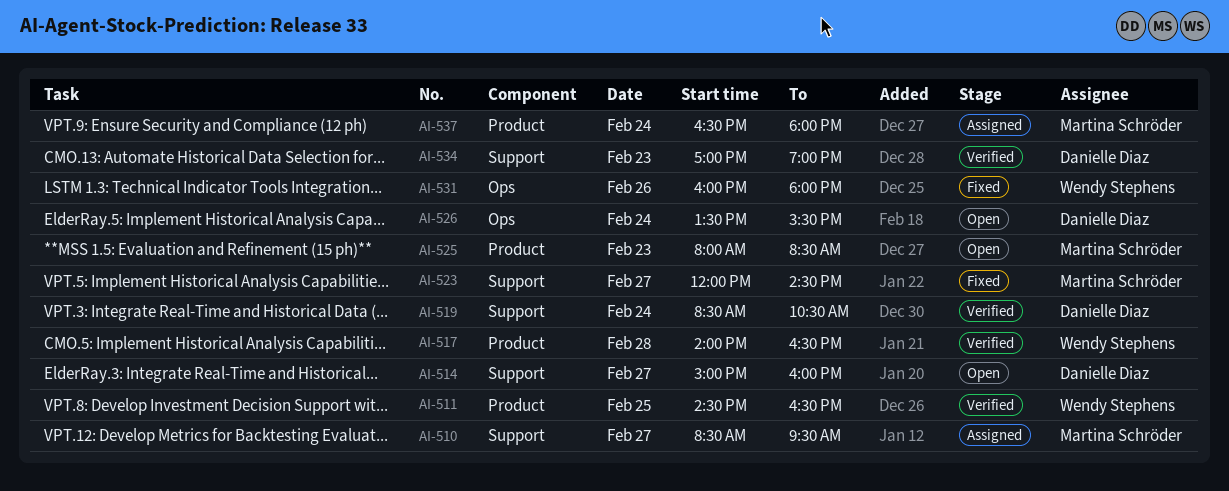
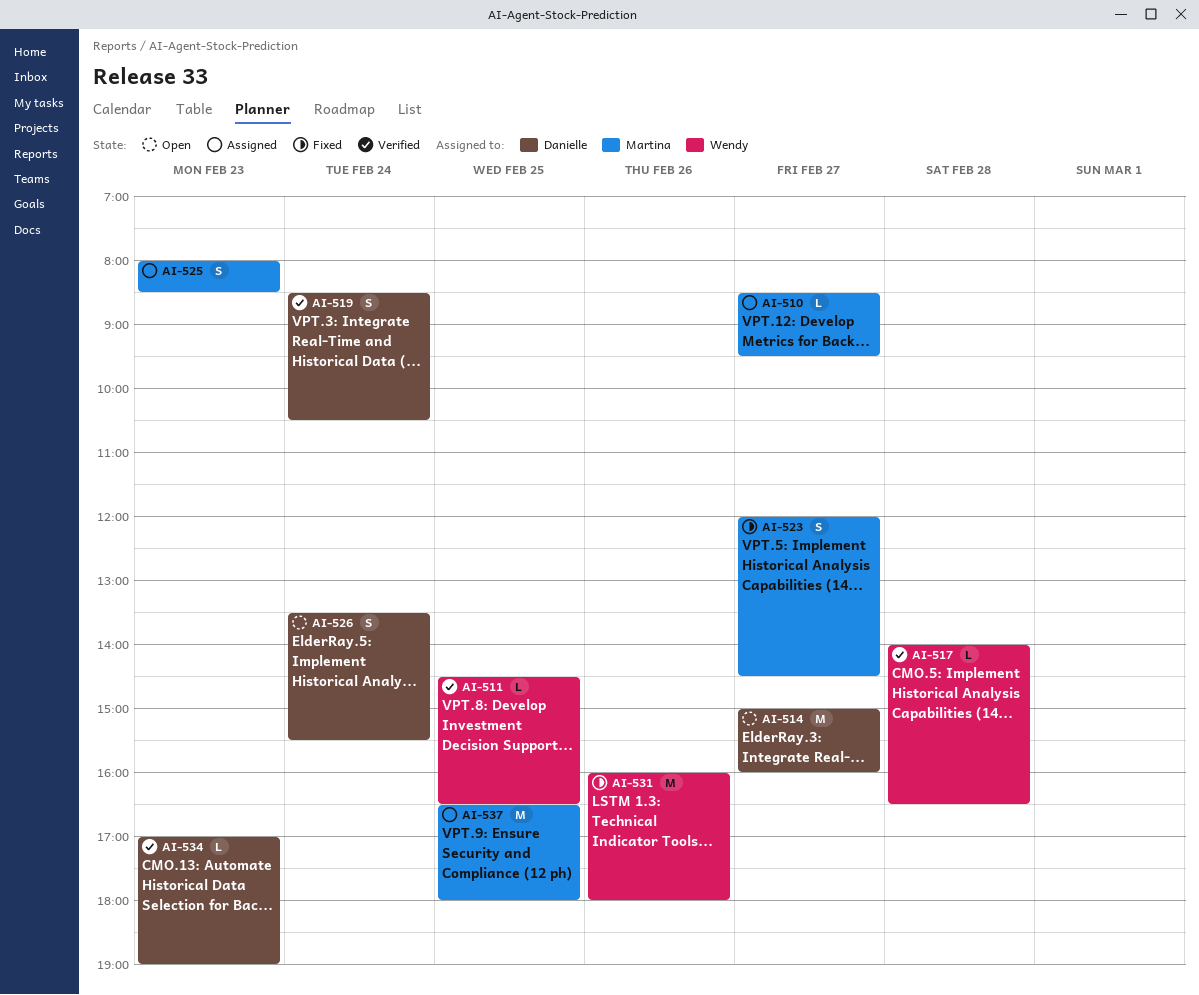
AI-525, status: Open -> Assigned
AI-537, day: Feb 24 -> Feb 25

